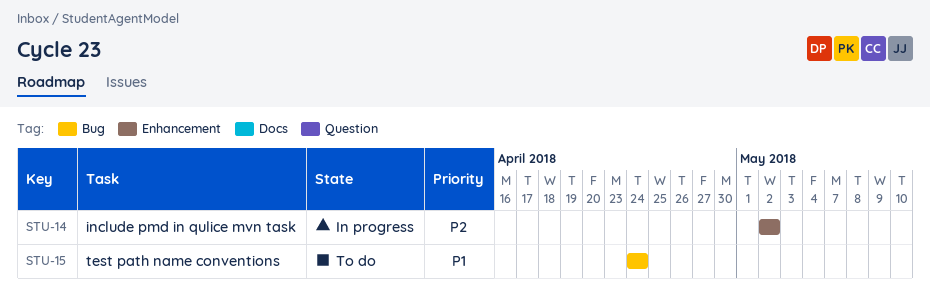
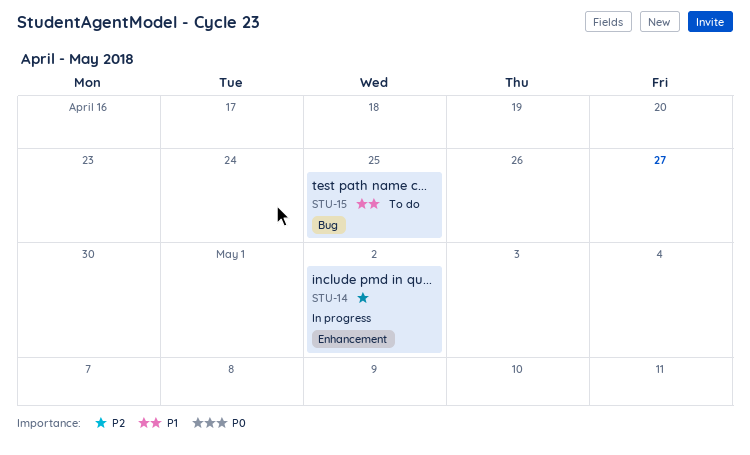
STU-15, due: Apr 24 -> Apr 25

